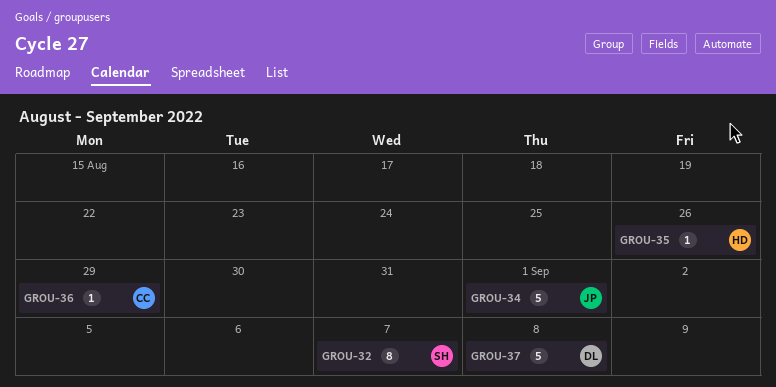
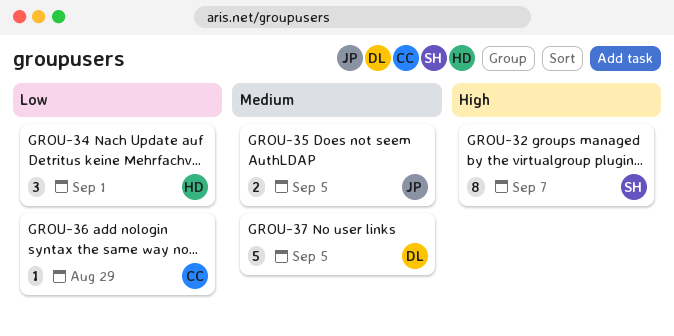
GROU-34, owner: JP -> HD
GROU-34, estimate: 5 -> 3
GROU-35, owner: HD -> JP
GROU-35, estimate: 1 -> 2
GROU-35, due: Aug 26 -> Sep 5
GROU-37, due: Sep 8 -> Sep 5

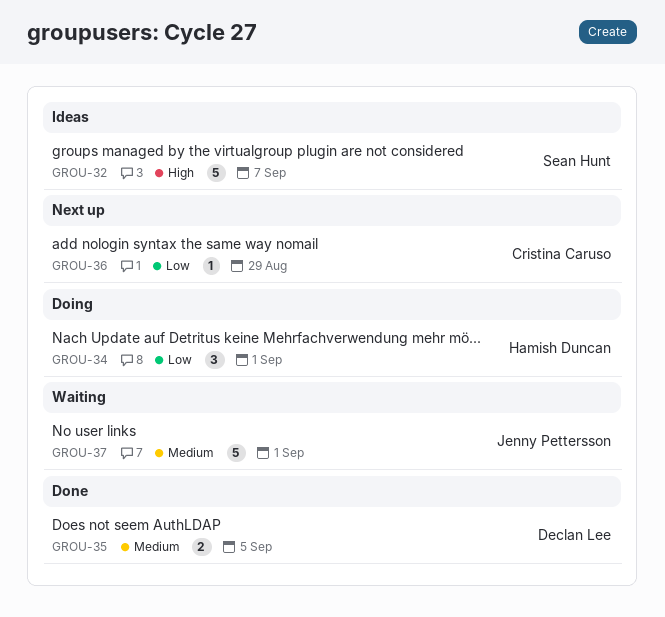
GROU-32, estimate: 8 -> 5
GROU-35, owner: Jenny Pettersson -> Declan Lee
GROU-37, owner: Declan Lee -> Jenny Pettersson
GROU-37, due: Sep 5 -> Sep 1

